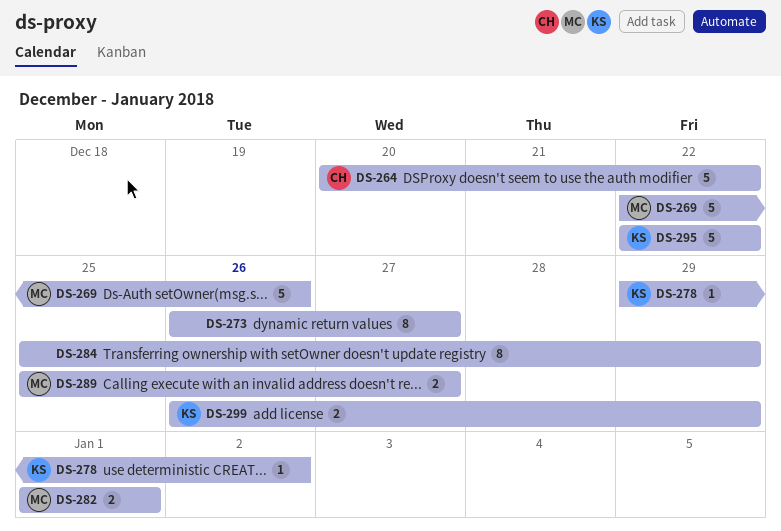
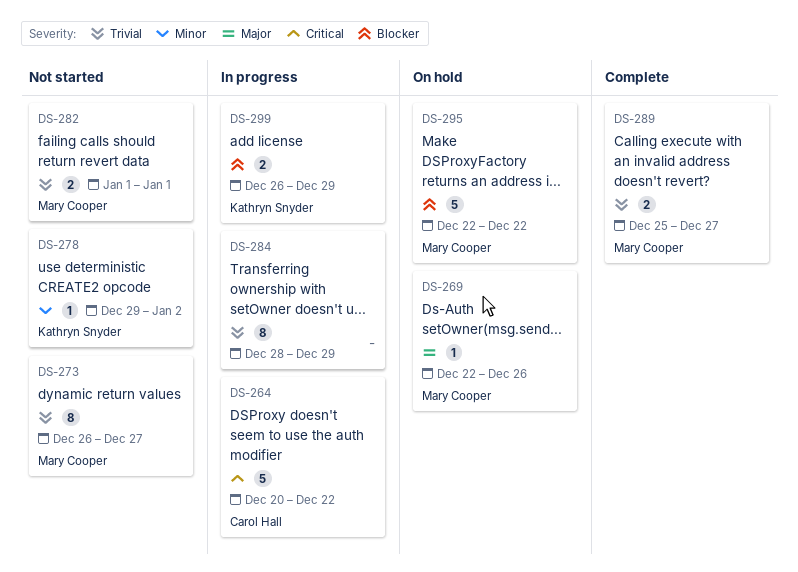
DS-269, estimate: 5 -> 1
DS-273, owner: none -> Mary Cooper
DS-284, start: Dec 25 -> Dec 28
DS-295, owner: Kathryn Snyder -> Mary Cooper

